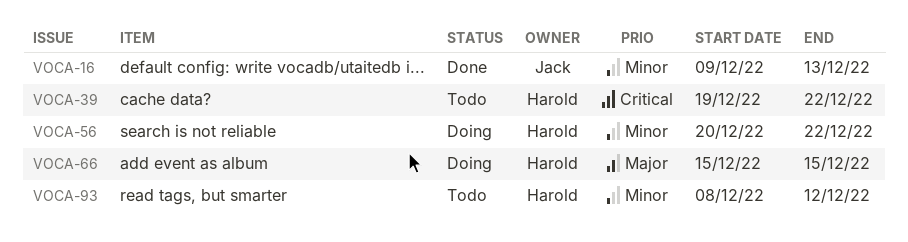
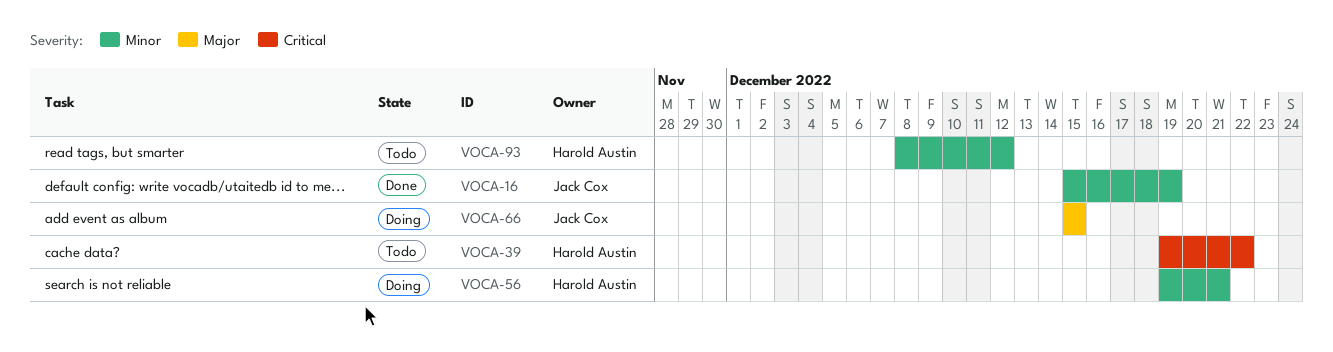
VOCA-16, start: Dec 9 -> Dec 15
VOCA-16, due: Dec 13 -> Dec 19
VOCA-56, start: Dec 20 -> Dec 19
VOCA-56, due: Dec 22 -> Dec 21
VOCA-66, owner: Harold Austin -> Jack Cox

